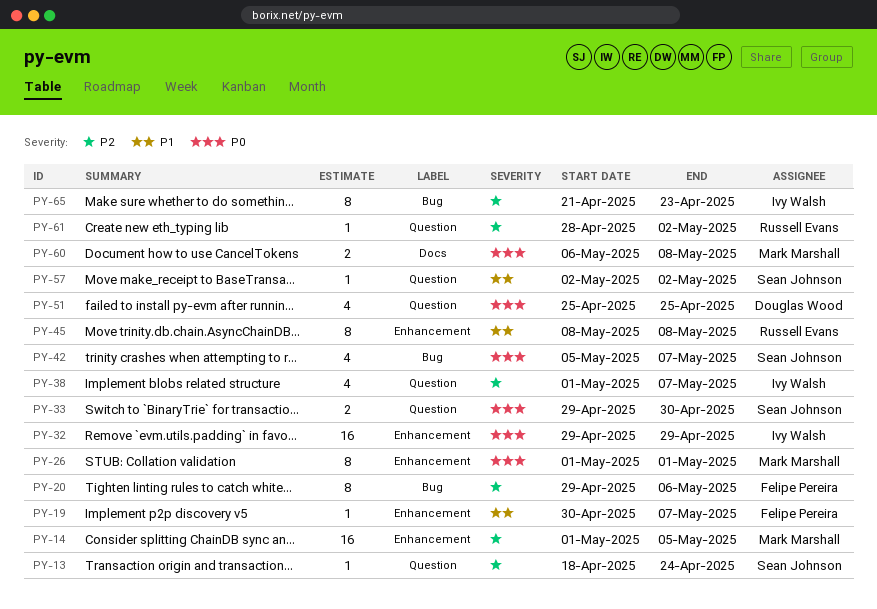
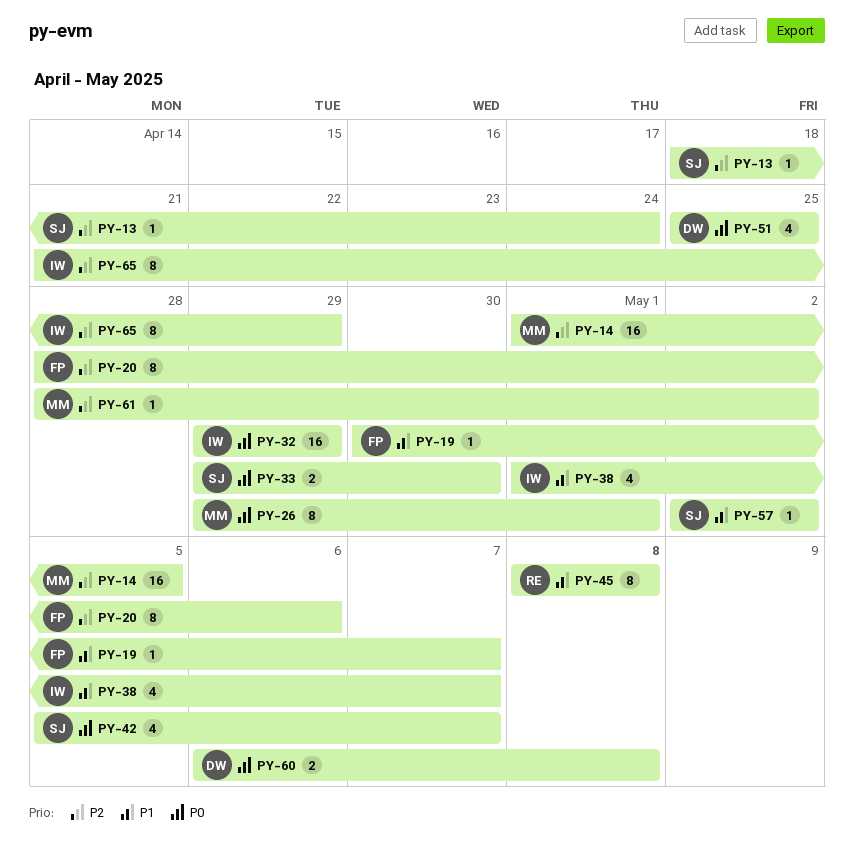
PY-20, start: Apr 29 -> Apr 28
PY-26, start: May 1 -> Apr 29
PY-38, priority: P2 -> P1
PY-60, owner: Mark Marshall -> Douglas Wood
PY-61, owner: Russell Evans -> Mark Marshall
PY-65, due: Apr 23 -> Apr 29

